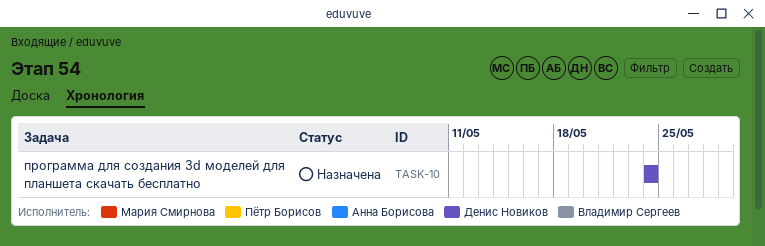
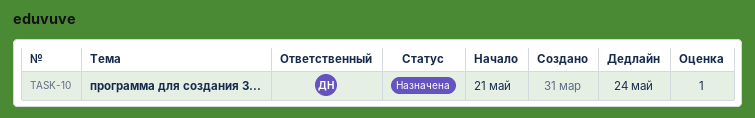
TASK-10, start: May 24 -> May 21

